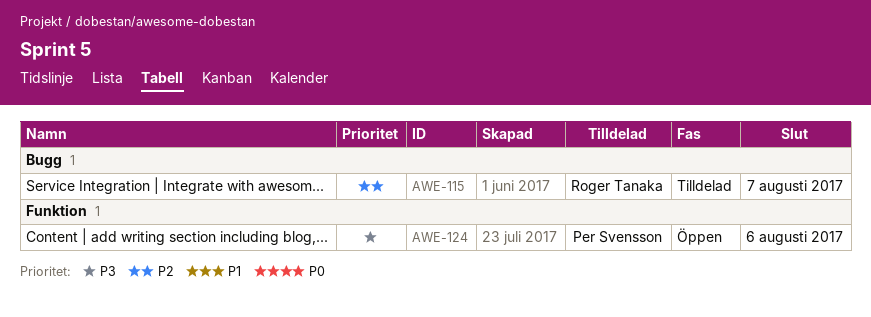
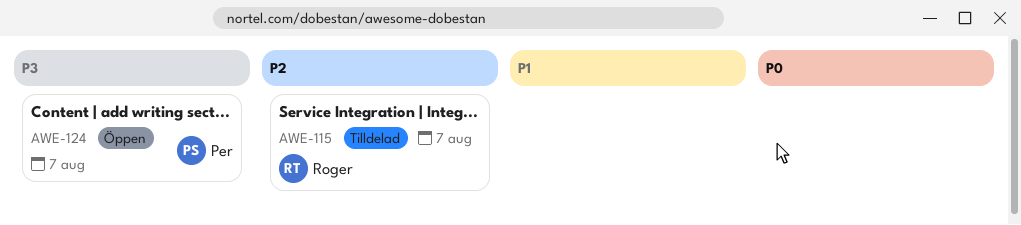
AWE-124, due: Aug 6 -> Aug 7

